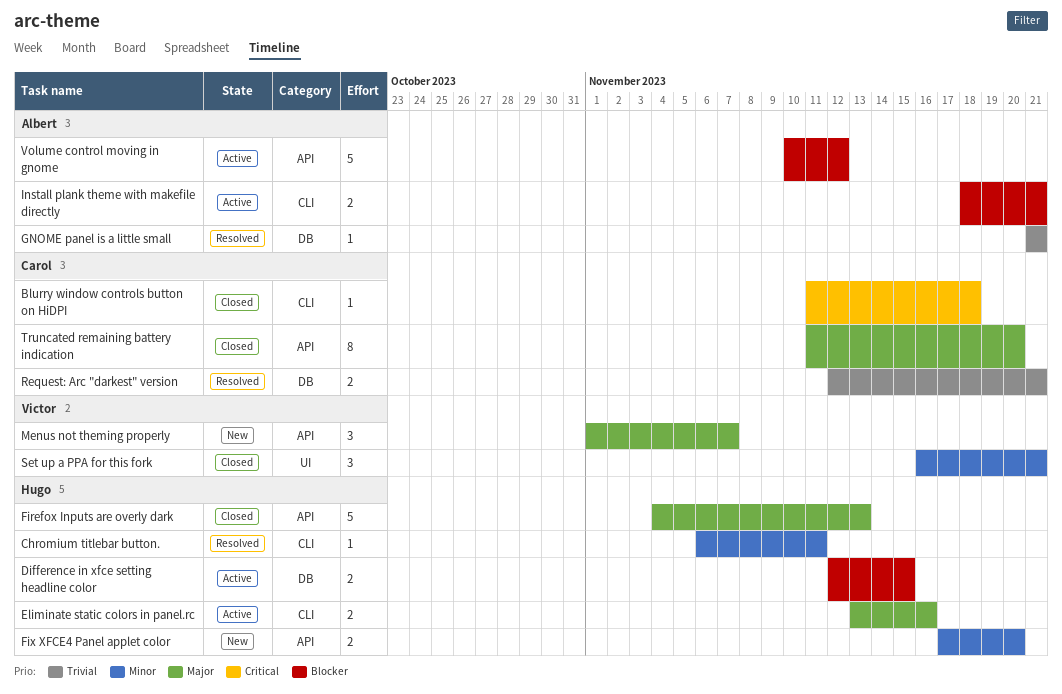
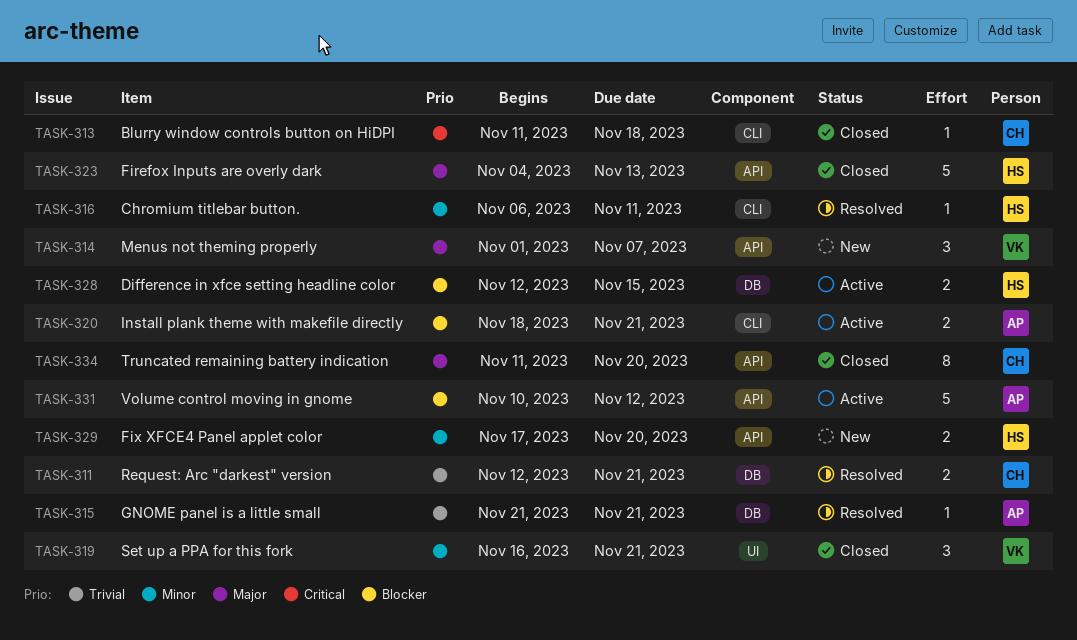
Eliminate static colors in panel.rc: present -> none

